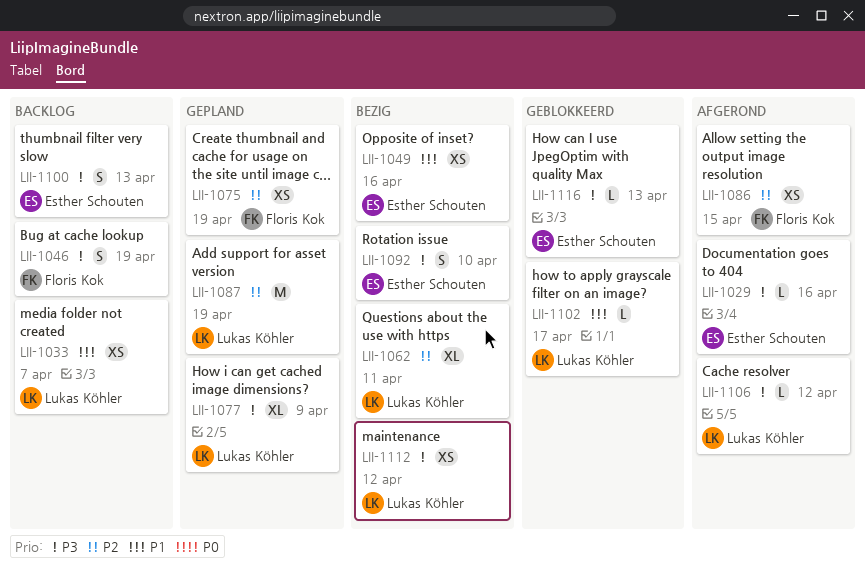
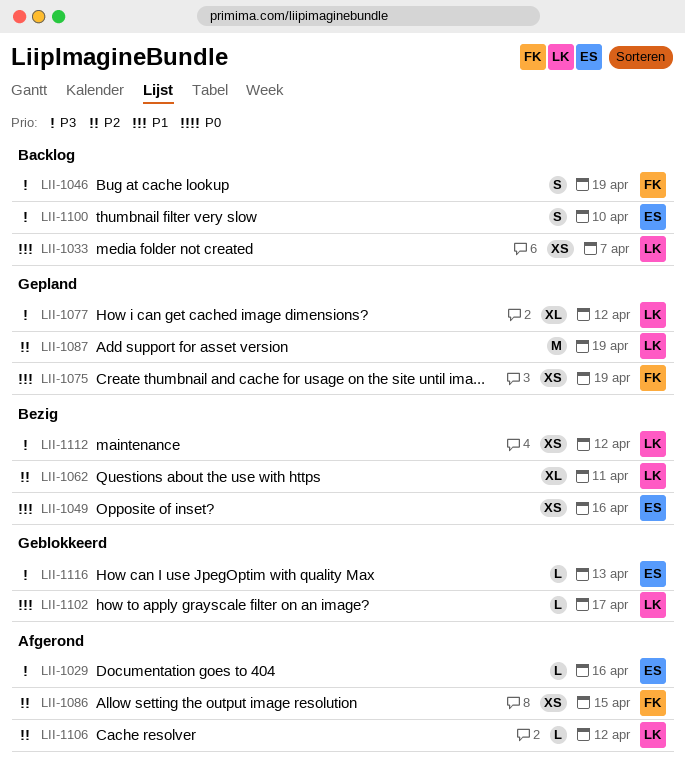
LII-1075, priority: P2 -> P1
LII-1077, due: Apr 9 -> Apr 12
LII-1092: present -> none
LII-1100, due: Apr 13 -> Apr 10
LII-1106, priority: P3 -> P2

